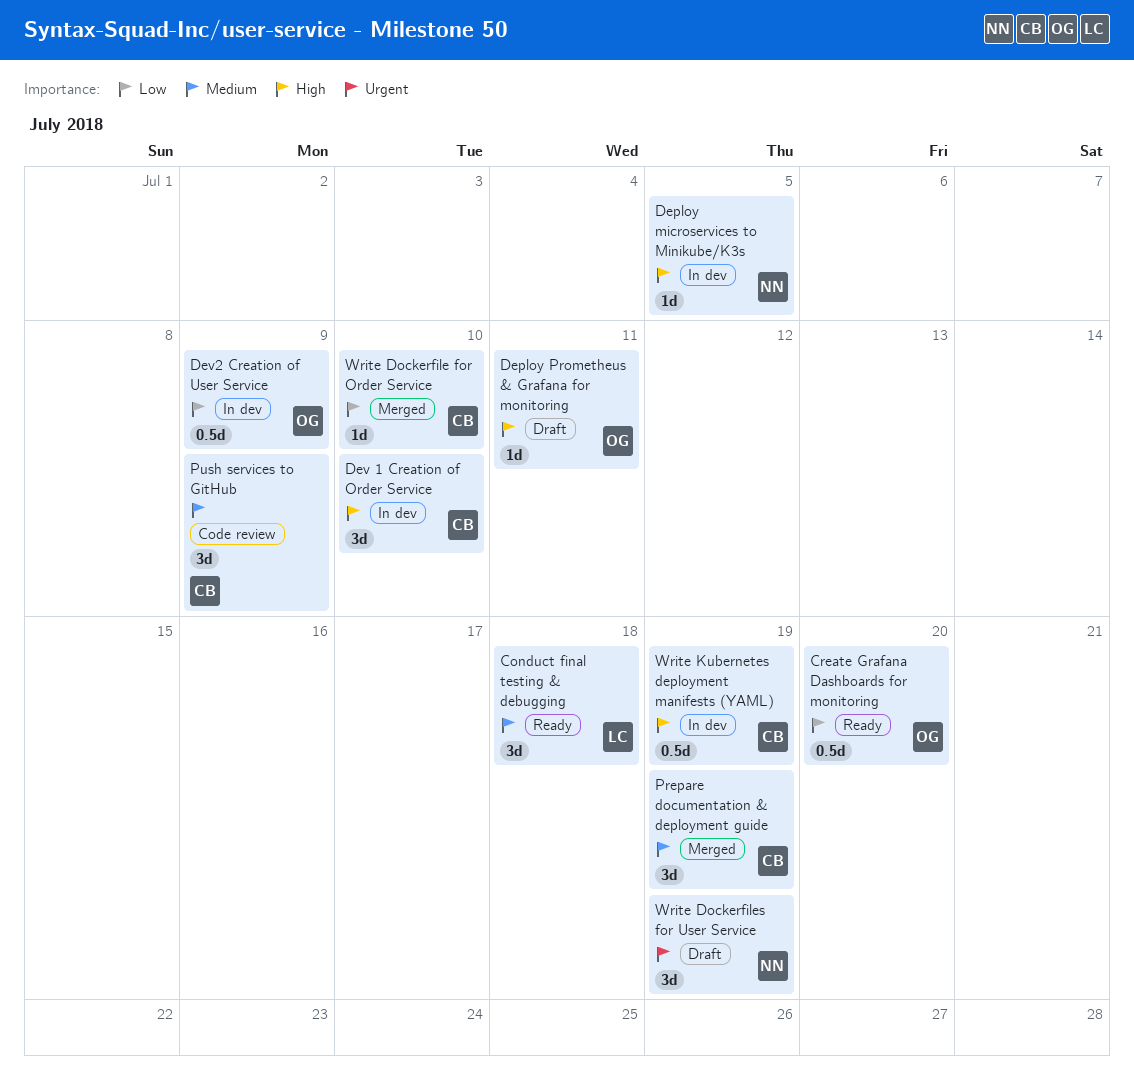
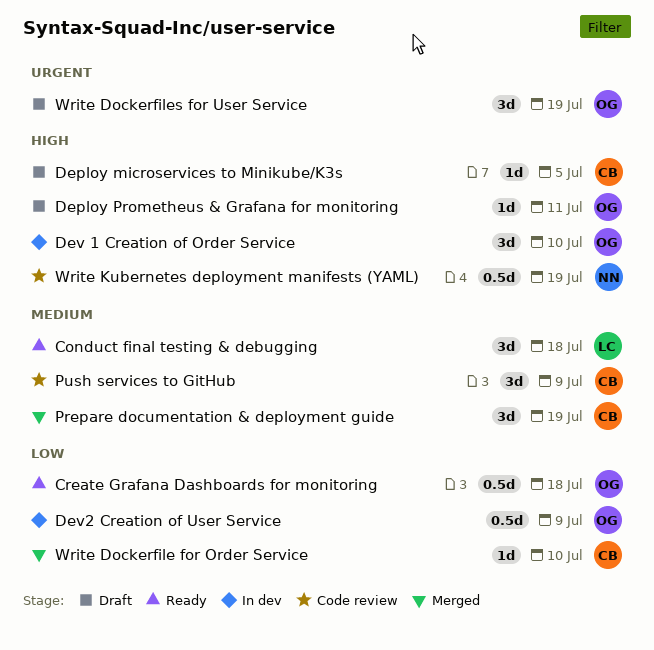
Create Grafana Dashboards for monitoring, due: Jul 20 -> Jul 18
Deploy microservices to Minikube/K3s, status: In dev -> Draft
Deploy microservices to Minikube/K3s, owner: NN -> CB
Dev 1 Creation of Order Service, owner: CB -> OG
Write Dockerfiles for User Service, owner: NN -> OG
Write Kubernetes deployment manifests (YAML), status: In dev -> Code review
Write Kubernetes deployment manifests (YAML), owner: CB -> NN

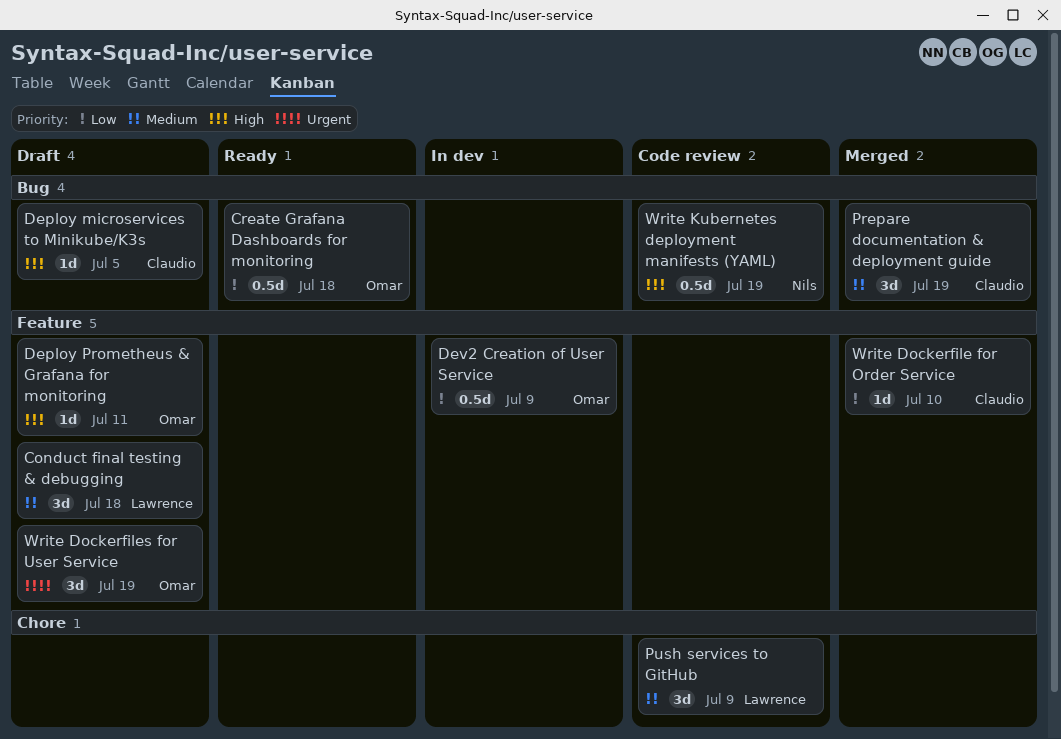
Conduct final testing & debugging, status: Ready -> Draft
Dev 1 Creation of Order Service: present -> none
Push services to GitHub, owner: Claudio -> Lawrence

